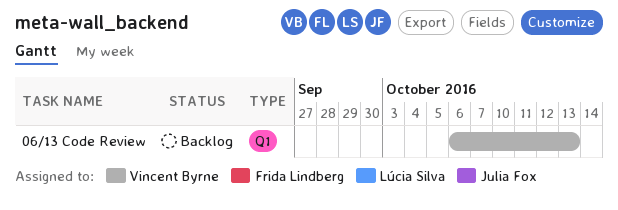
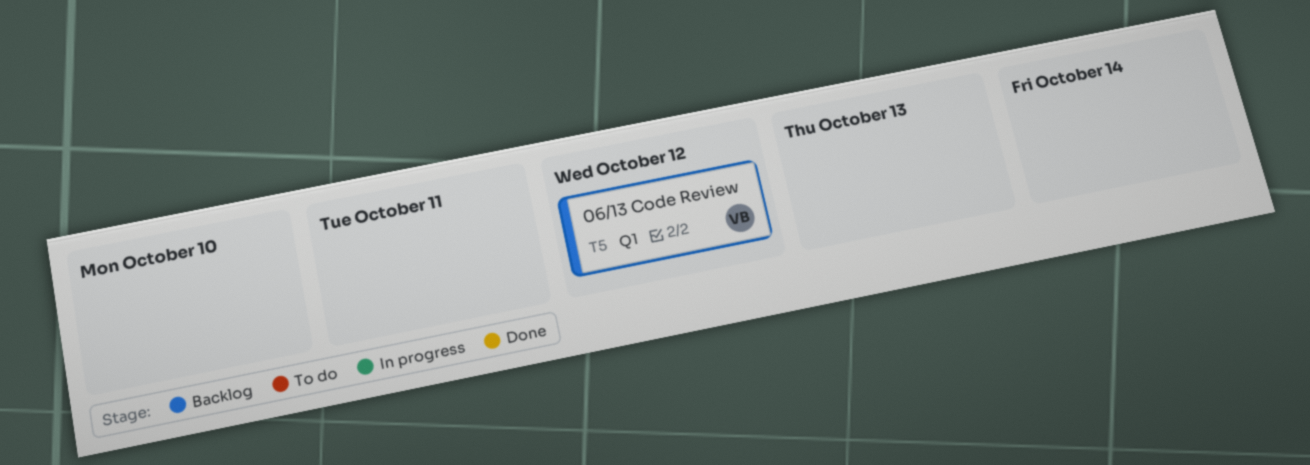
06/13 Code Review, due: Oct 13 -> Oct 12

